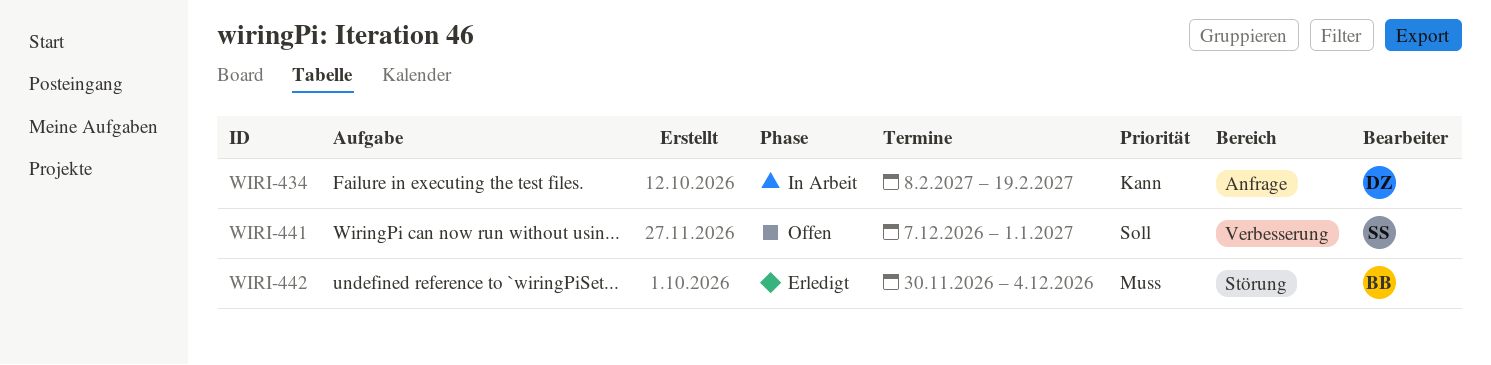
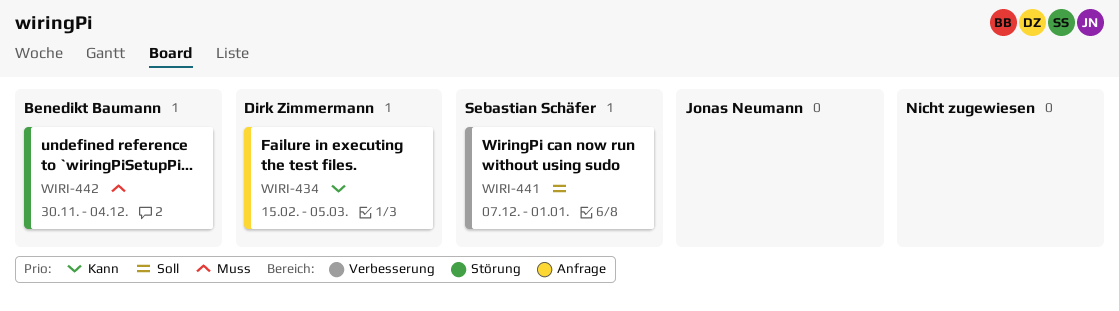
WIRI-434, start: Feb 8 -> Feb 15
WIRI-434, due: Feb 19 -> Mar 5

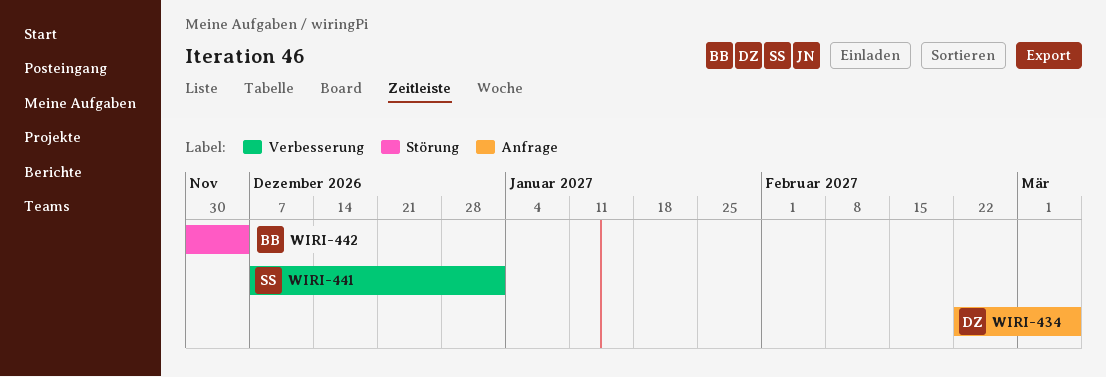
WIRI-434, start: Feb 15 -> Feb 22

